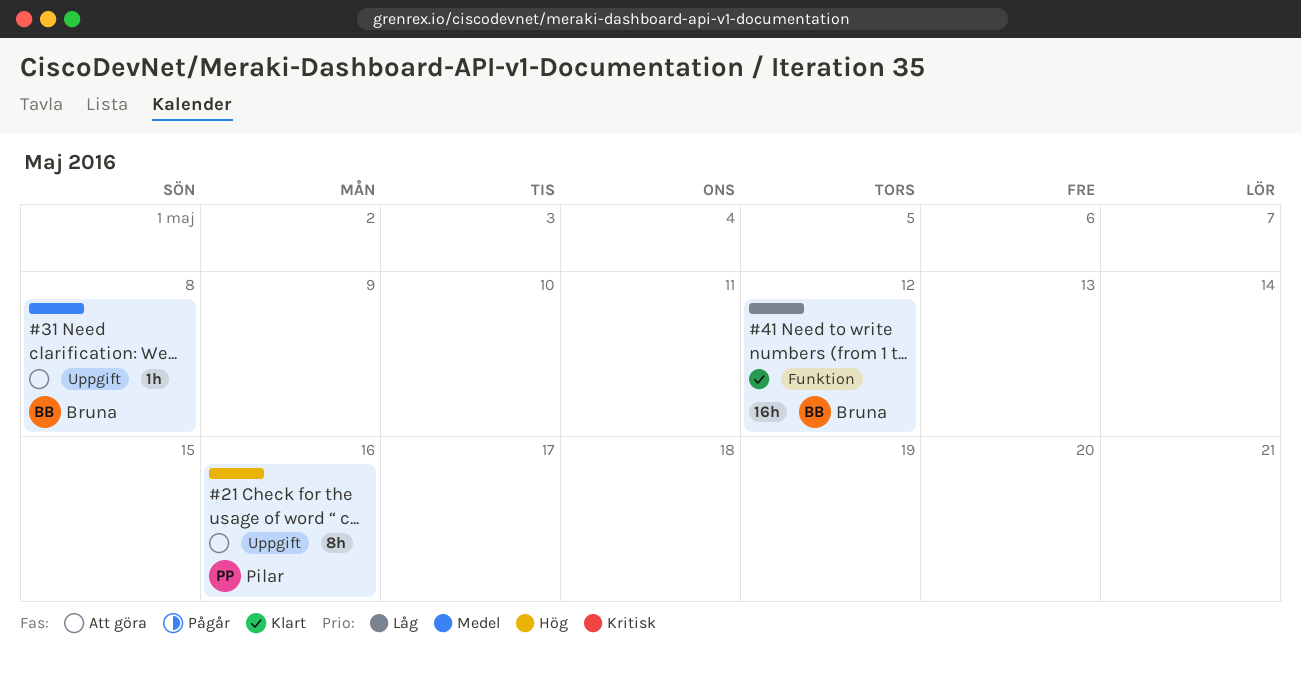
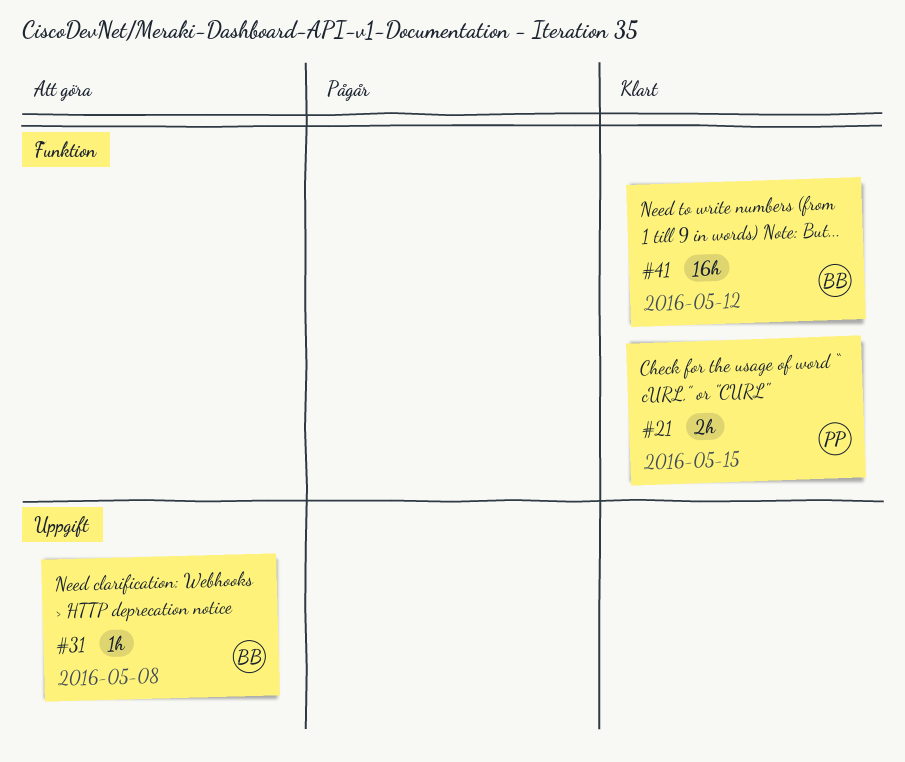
#21, status: Att göra -> Klart
#21, label: Uppgift -> Funktion
#21, estimate: 8h -> 2h
#21, due: May 16 -> May 15

